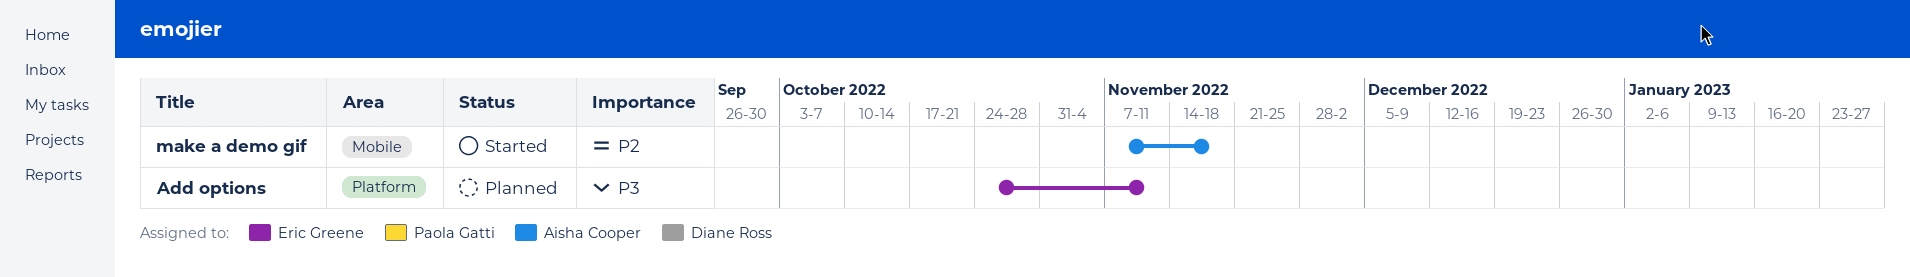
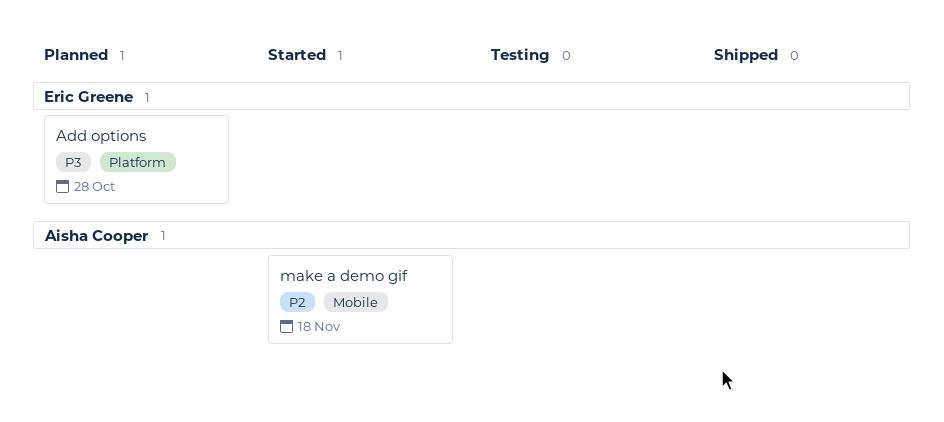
Add options, due: Nov 11 -> Oct 28

